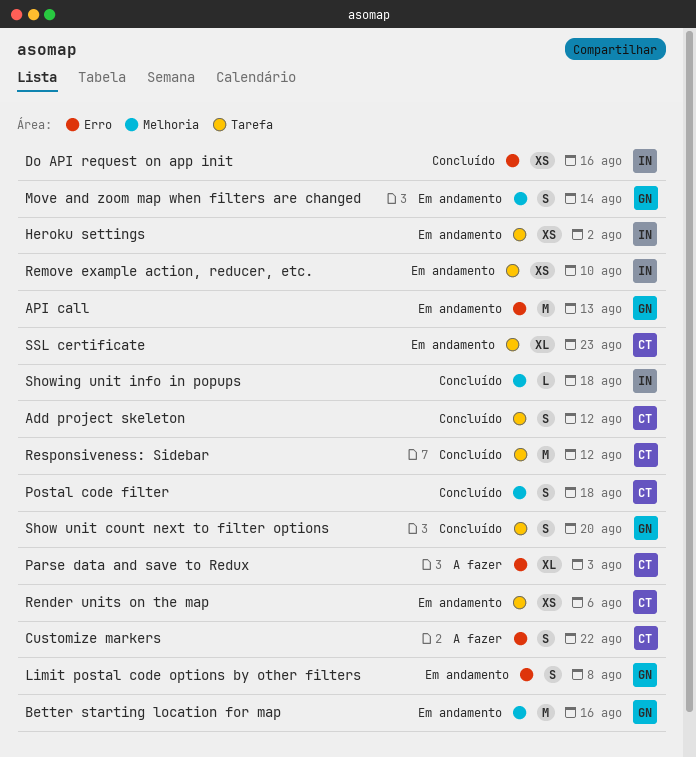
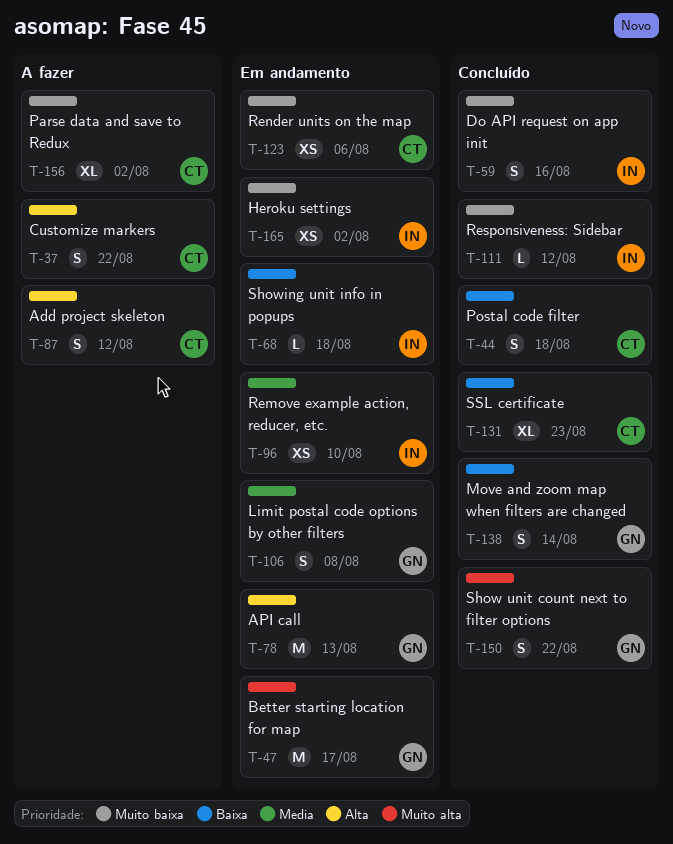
Add project skeleton, status: Concluído -> A fazer
Better starting location for map, due: Aug 16 -> Aug 17
Do API request on app init, estimate: XS -> S
Move and zoom map when filters are changed, status: Em andamento -> Concluído
Parse data and save to Redux, due: Aug 3 -> Aug 2
Responsiveness: Sidebar, owner: CT -> IN
Responsiveness: Sidebar, estimate: M -> L
Show unit count next to filter options, due: Aug 20 -> Aug 22
Showing unit info in popups, status: Concluído -> Em andamento
SSL certificate, status: Em andamento -> Concluído

